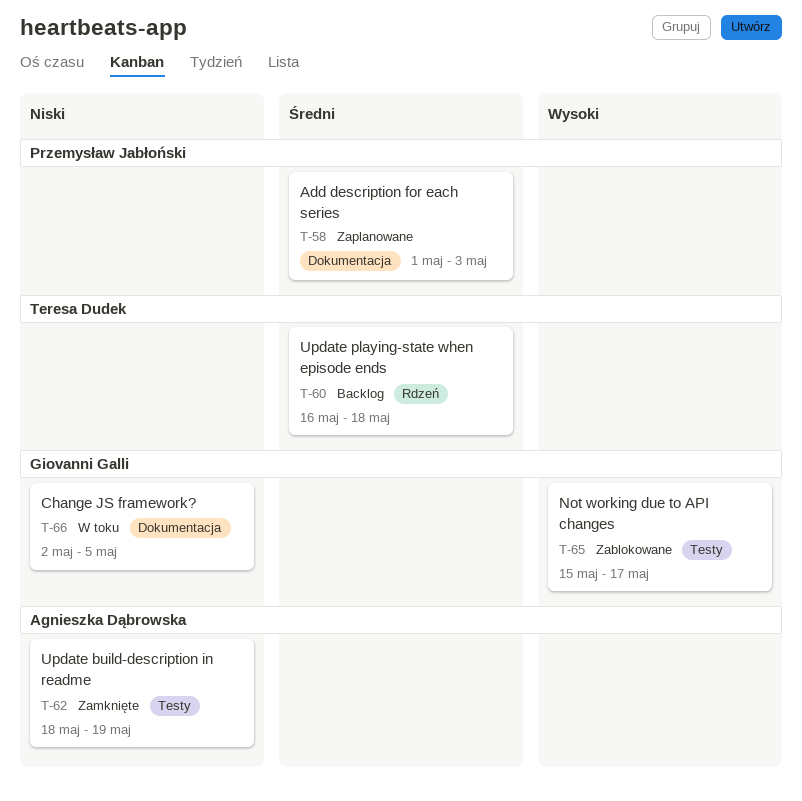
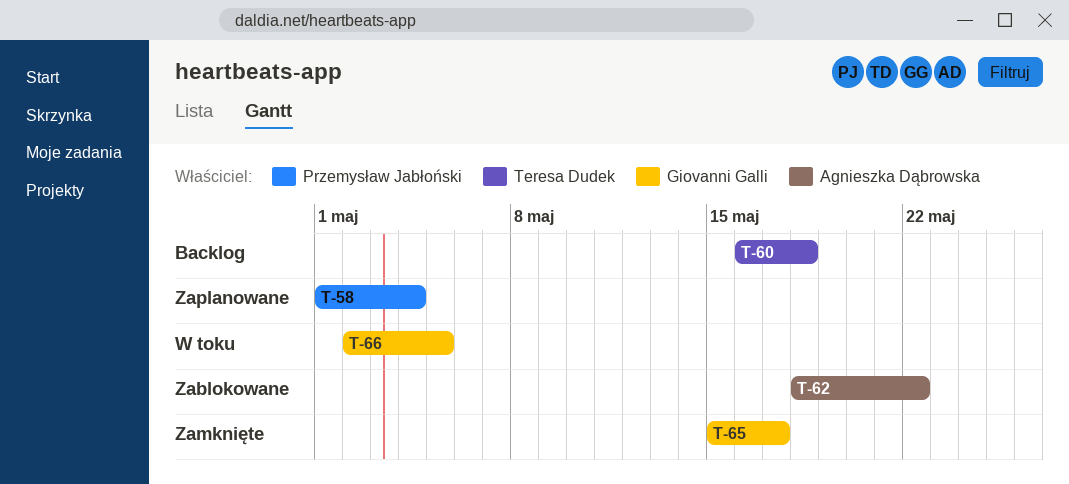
T-58, due: May 3 -> May 4
T-62, status: Zamknięte -> Zablokowane
T-62, due: May 19 -> May 22
T-65, status: Zablokowane -> Zamknięte

